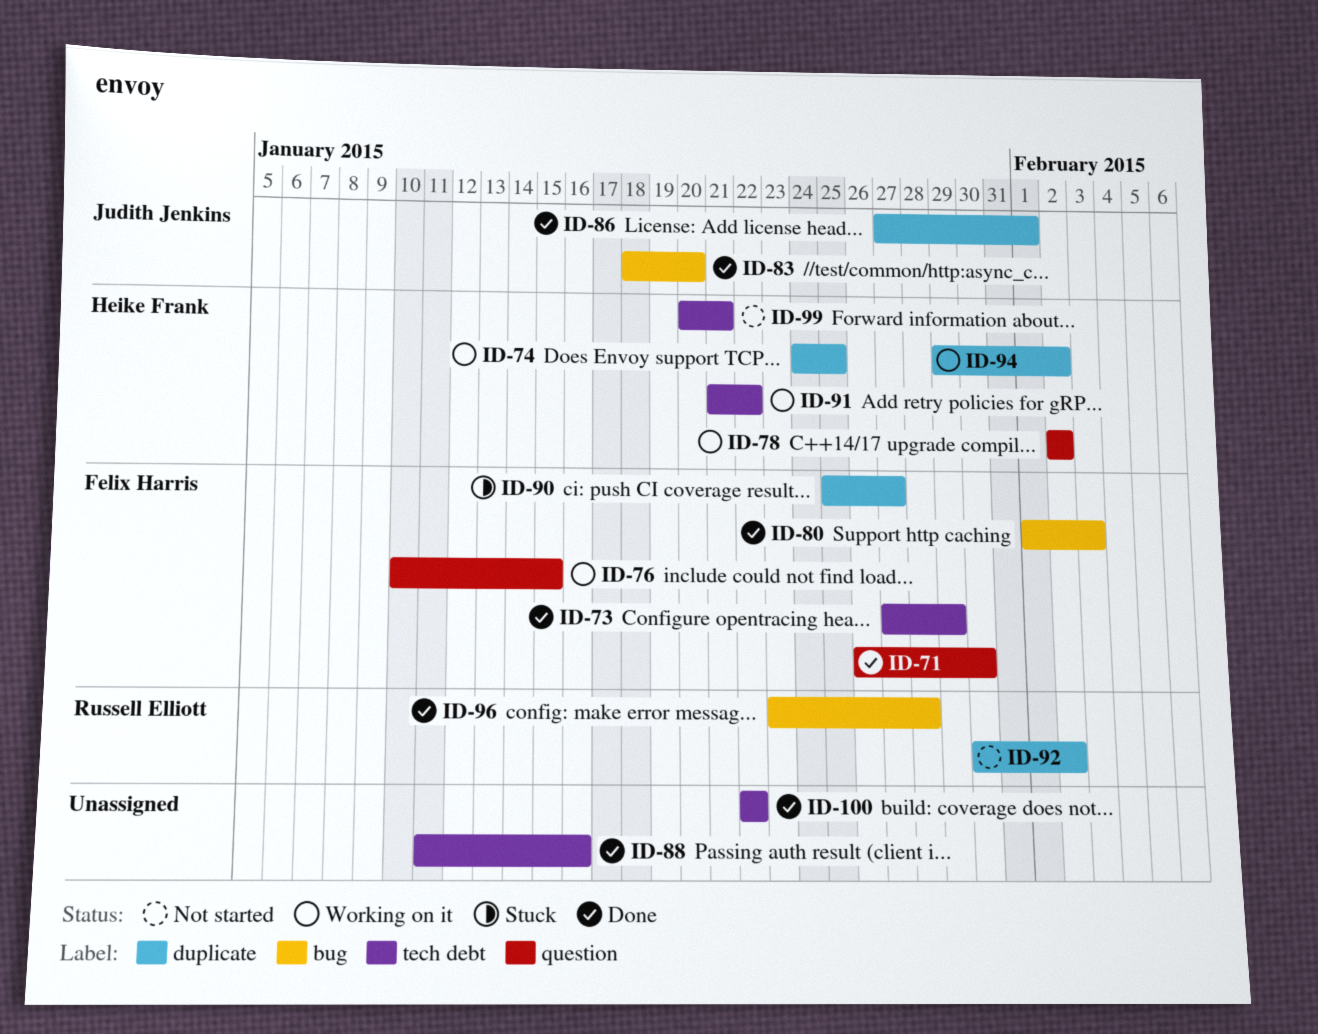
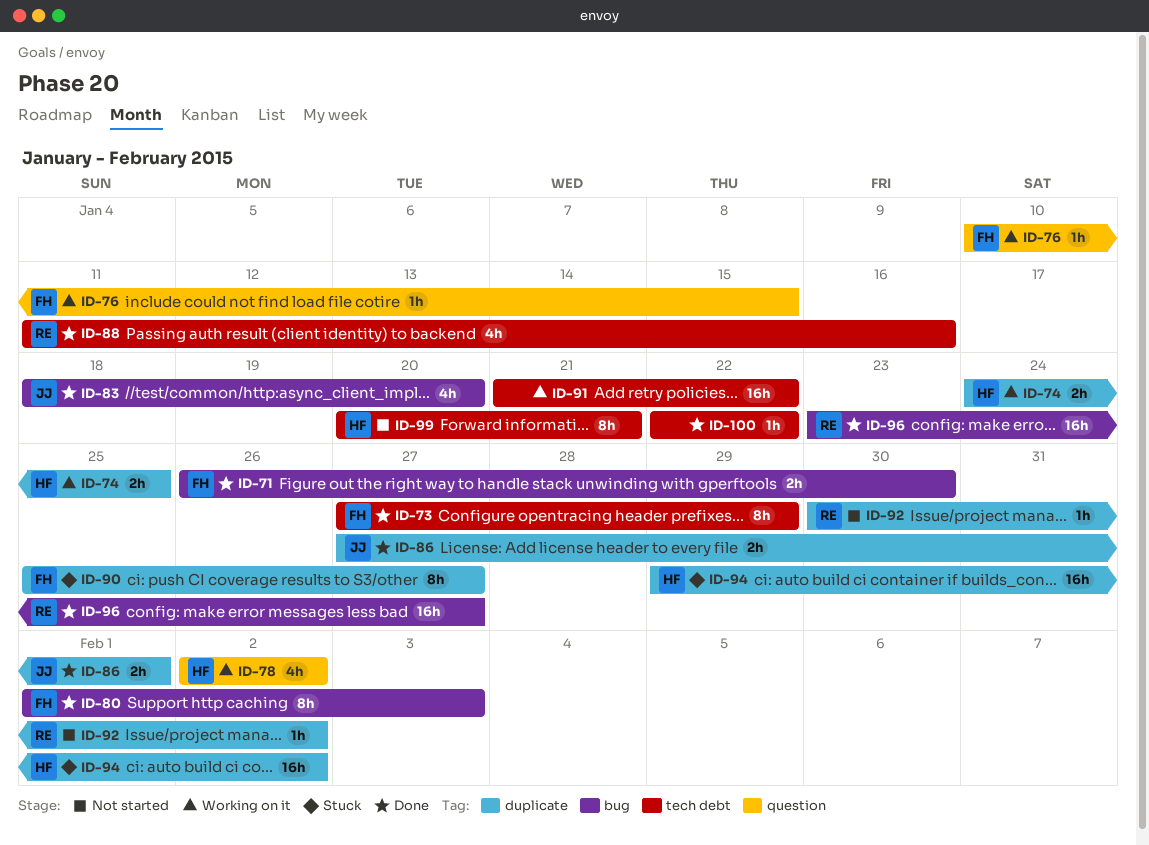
ID-71, label: question -> bug
ID-88, owner: none -> Russell Elliott
ID-91, owner: Heike Frank -> none
ID-94, status: Working on it -> Stuck
ID-96, due: Jan 28 -> Jan 27

